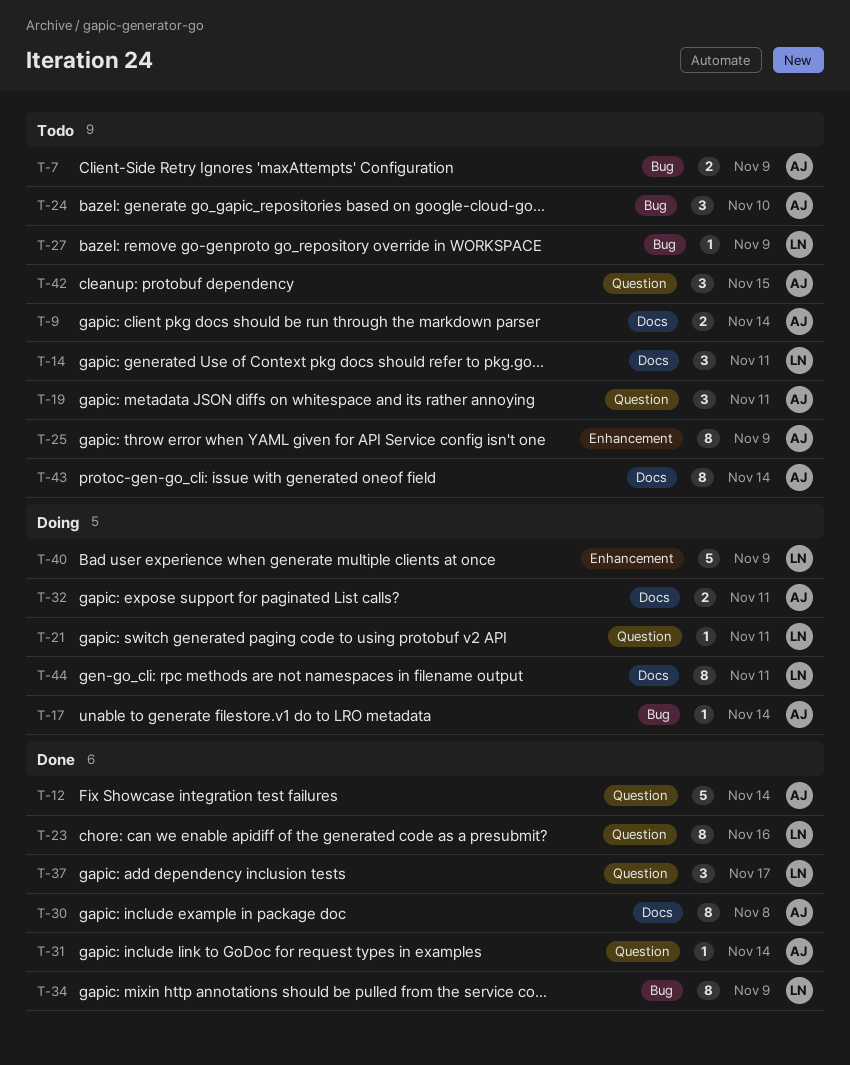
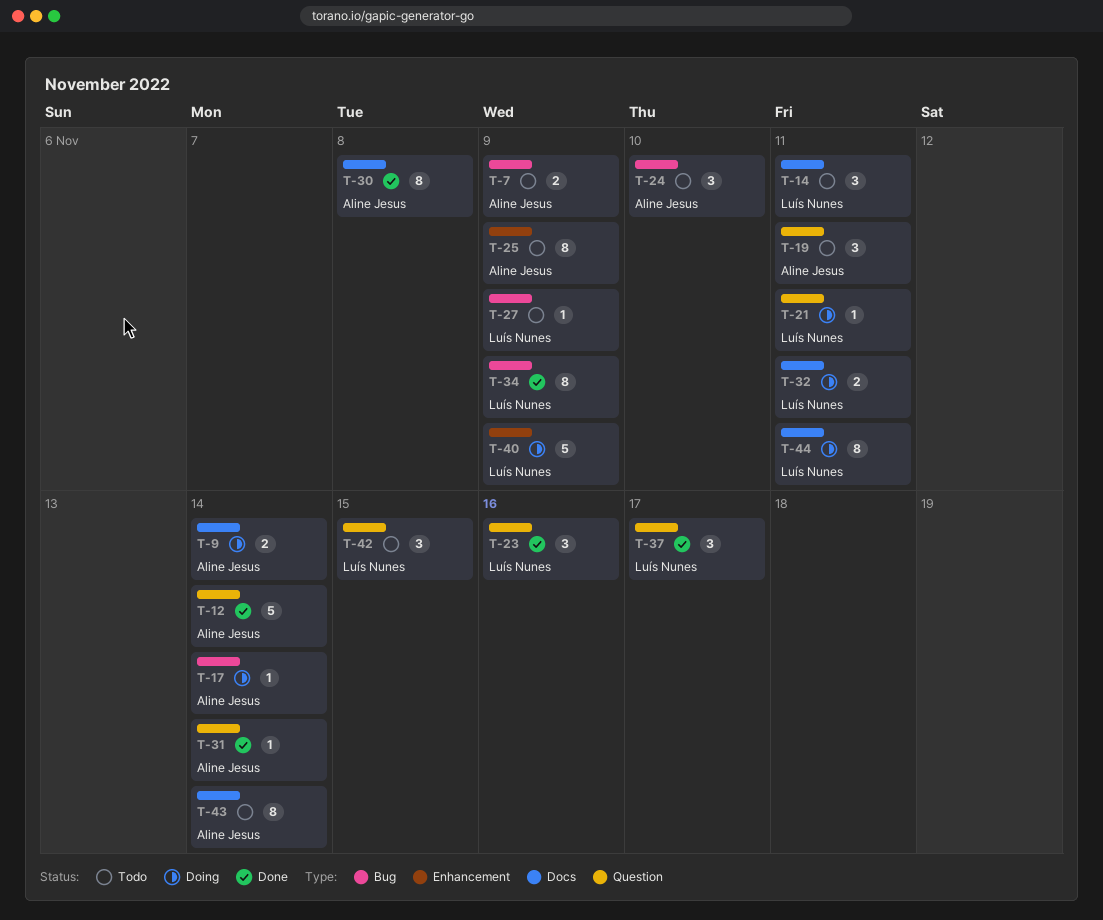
T-9, status: Todo -> Doing
T-23, estimate: 8 -> 3
T-32, owner: Aline Jesus -> Luís Nunes
T-42, owner: Aline Jesus -> Luís Nunes

